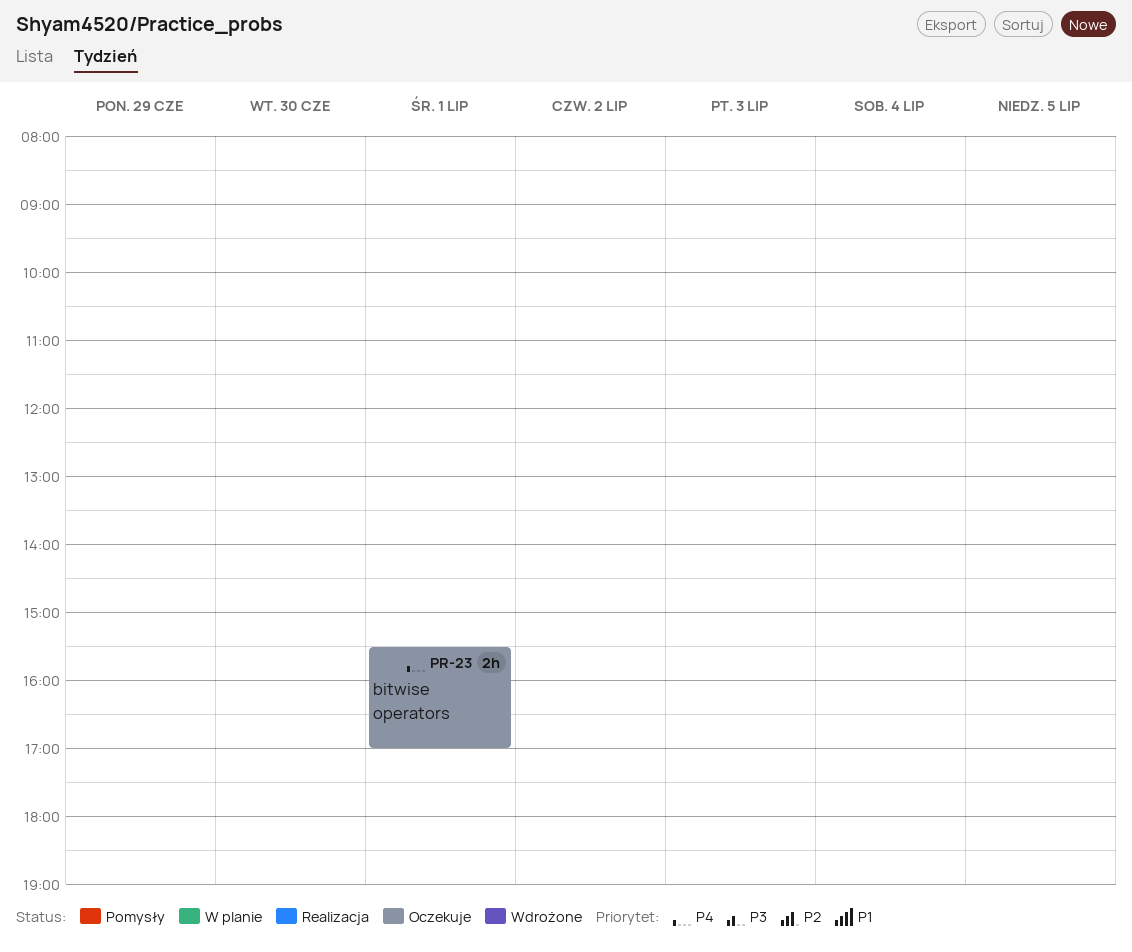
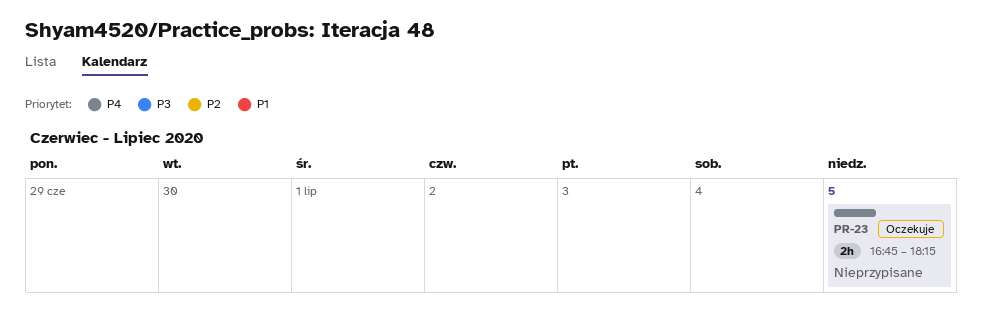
PR-23, day: Jul 1 -> Jul 5
PR-23, begins: 15:30 -> 16:45
PR-23, ends: 17:00 -> 18:15

